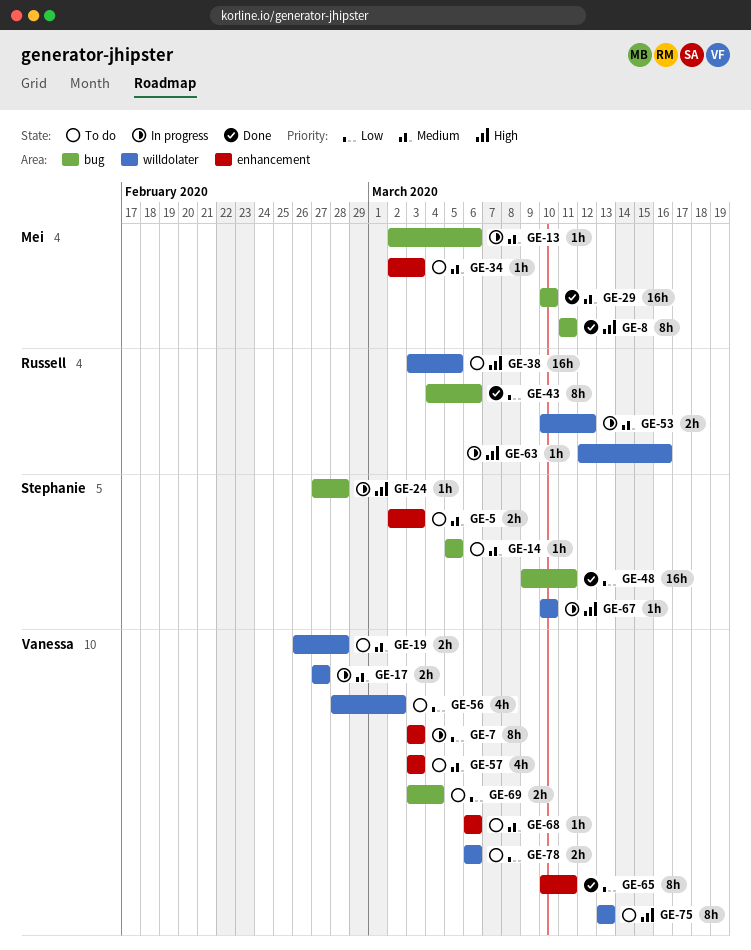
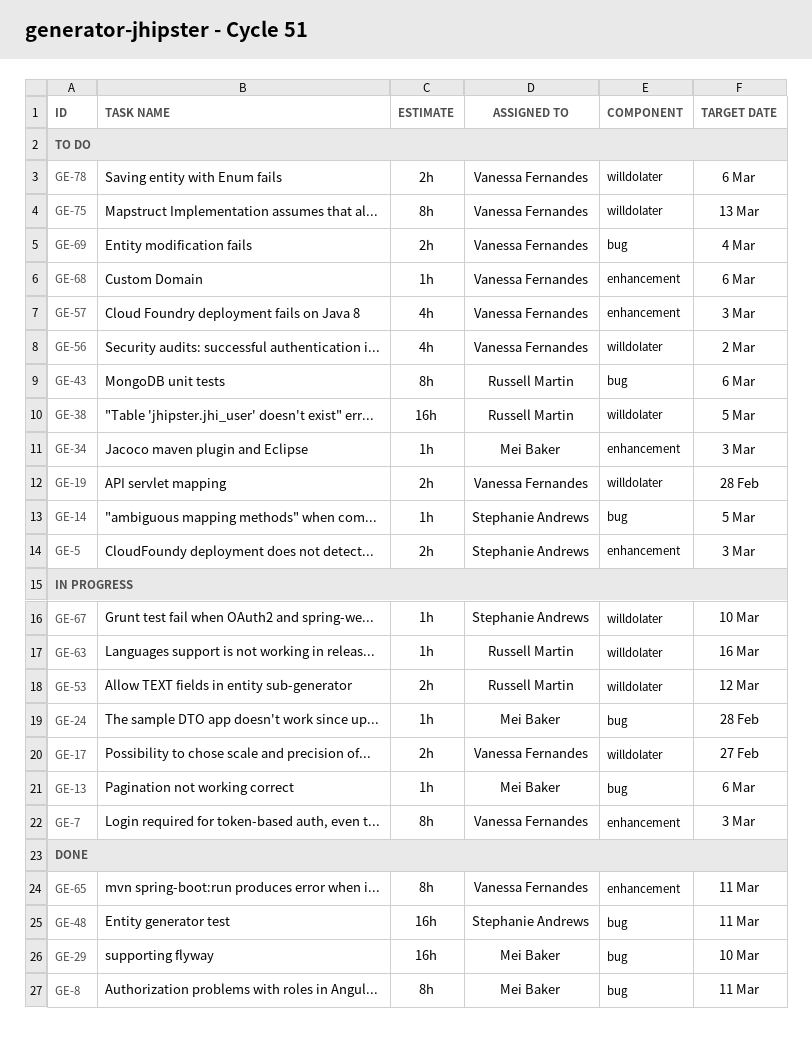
GE-24, owner: Stephanie Andrews -> Mei Baker
GE-43, status: Done -> To do

